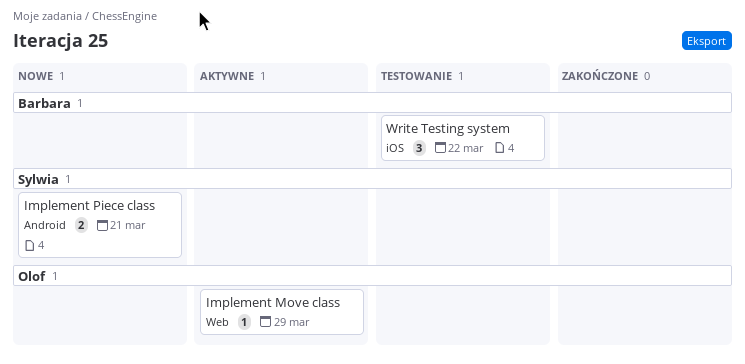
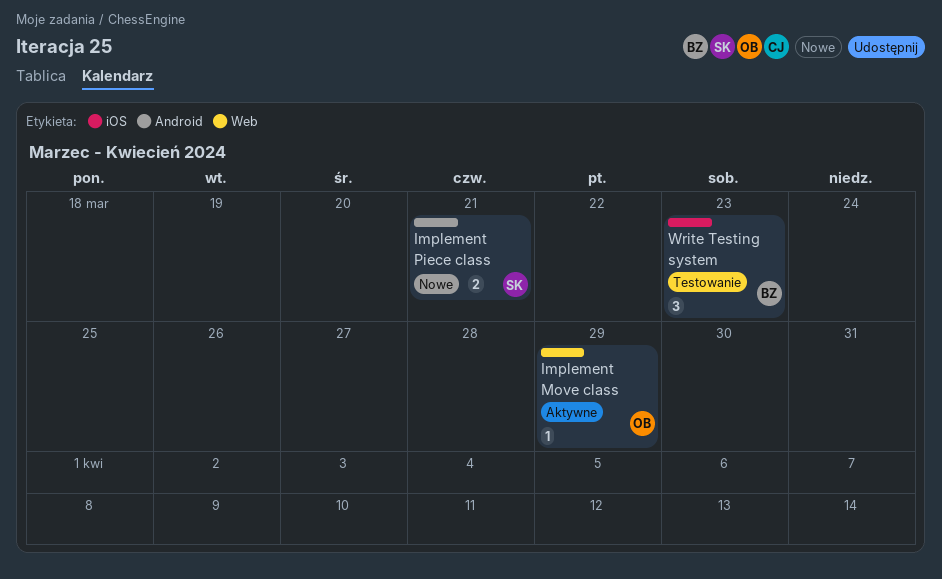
Write Testing system, due: Mar 22 -> Mar 23

